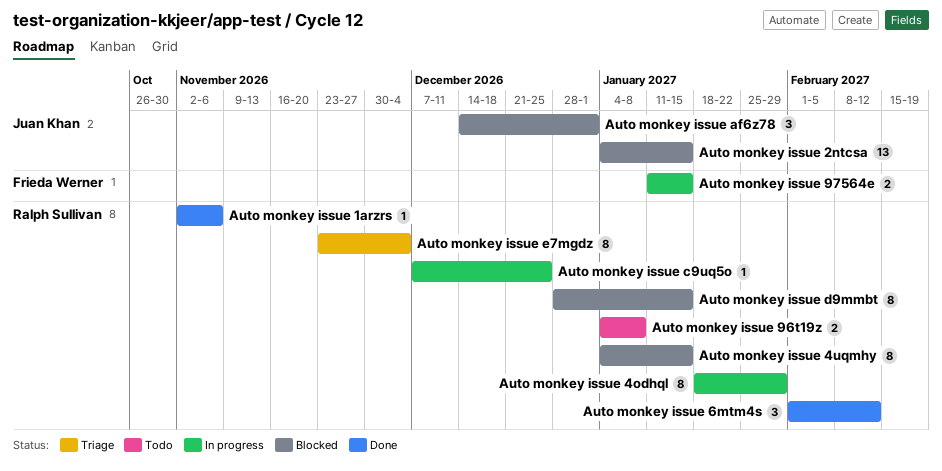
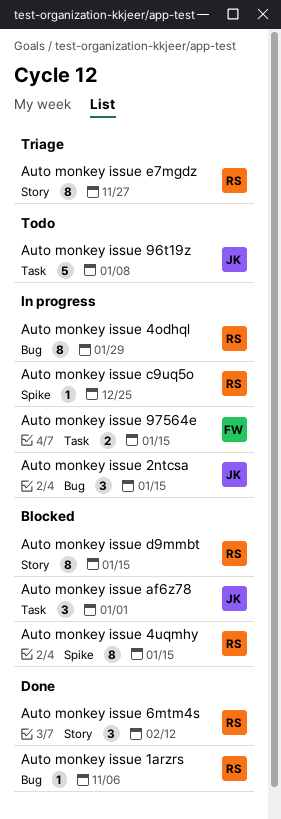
Auto monkey issue 2ntcsa, status: Blocked -> In progress
Auto monkey issue 2ntcsa, estimate: 13 -> 3
Auto monkey issue 96t19z, owner: Ralph Sullivan -> Juan Khan
Auto monkey issue 96t19z, estimate: 2 -> 5
Auto monkey issue e7mgdz, due: Dec 4 -> Nov 27

